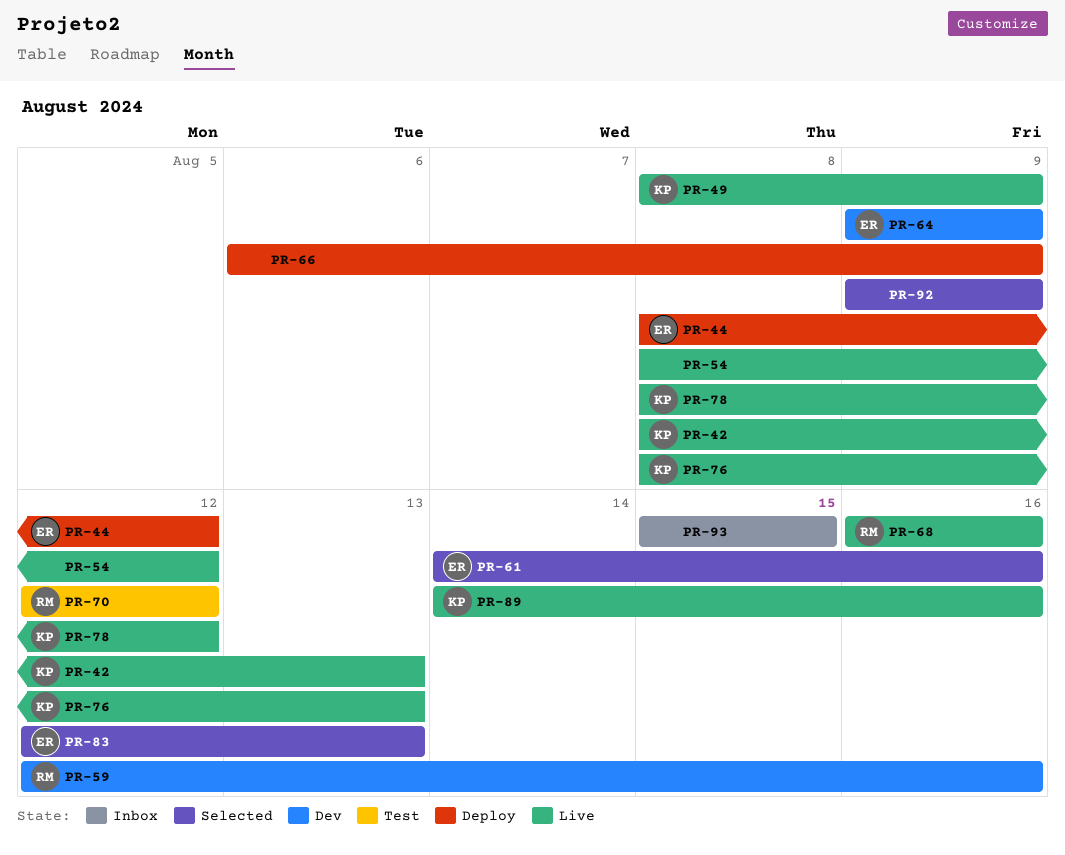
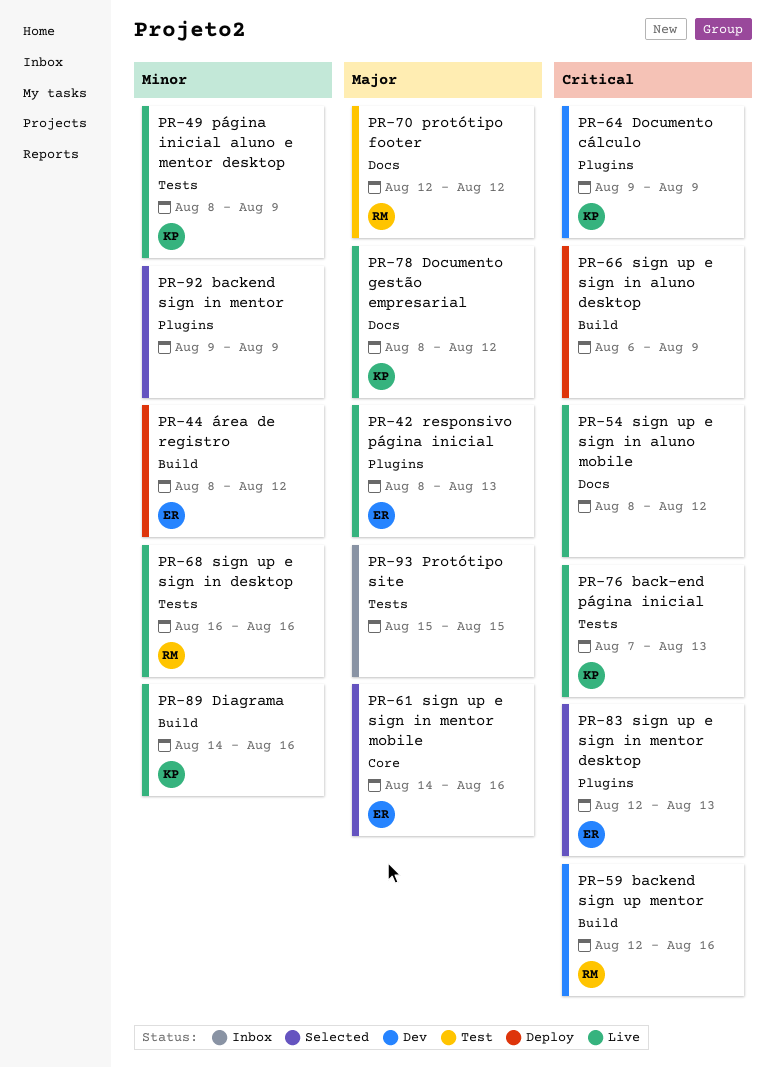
PR-42, owner: KP -> ER
PR-64, owner: ER -> KP
PR-76, start: Aug 8 -> Aug 7

